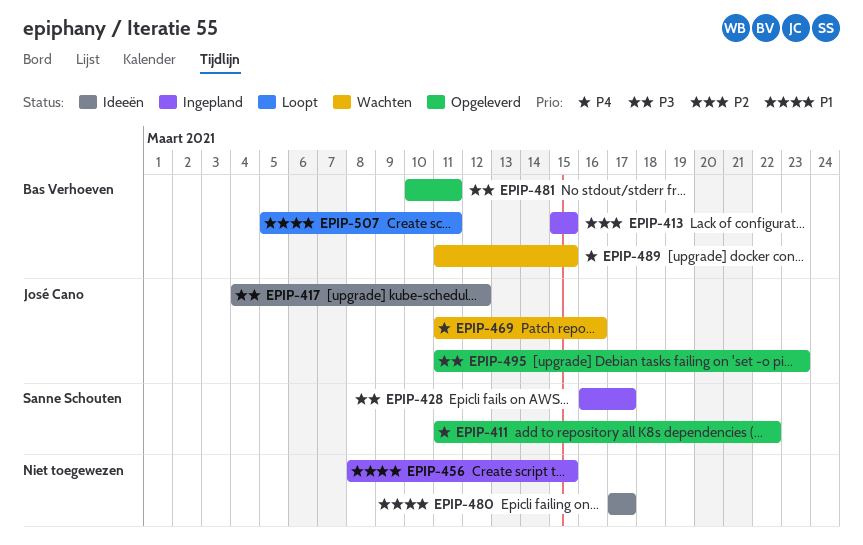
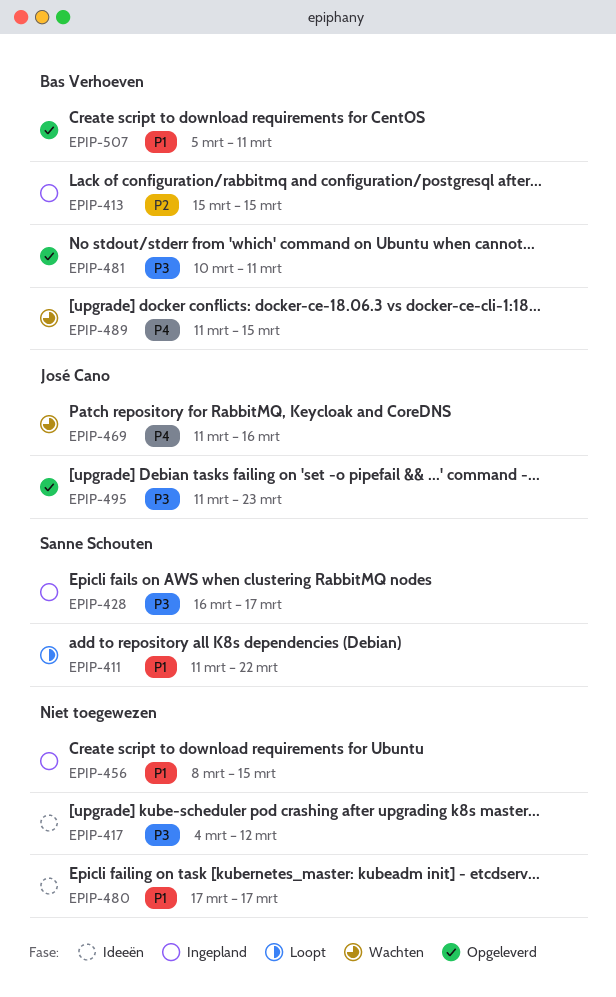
EPIP-411, status: Opgeleverd -> Loopt
EPIP-411, priority: P4 -> P1
EPIP-417, owner: José Cano -> none
EPIP-507, status: Loopt -> Opgeleverd

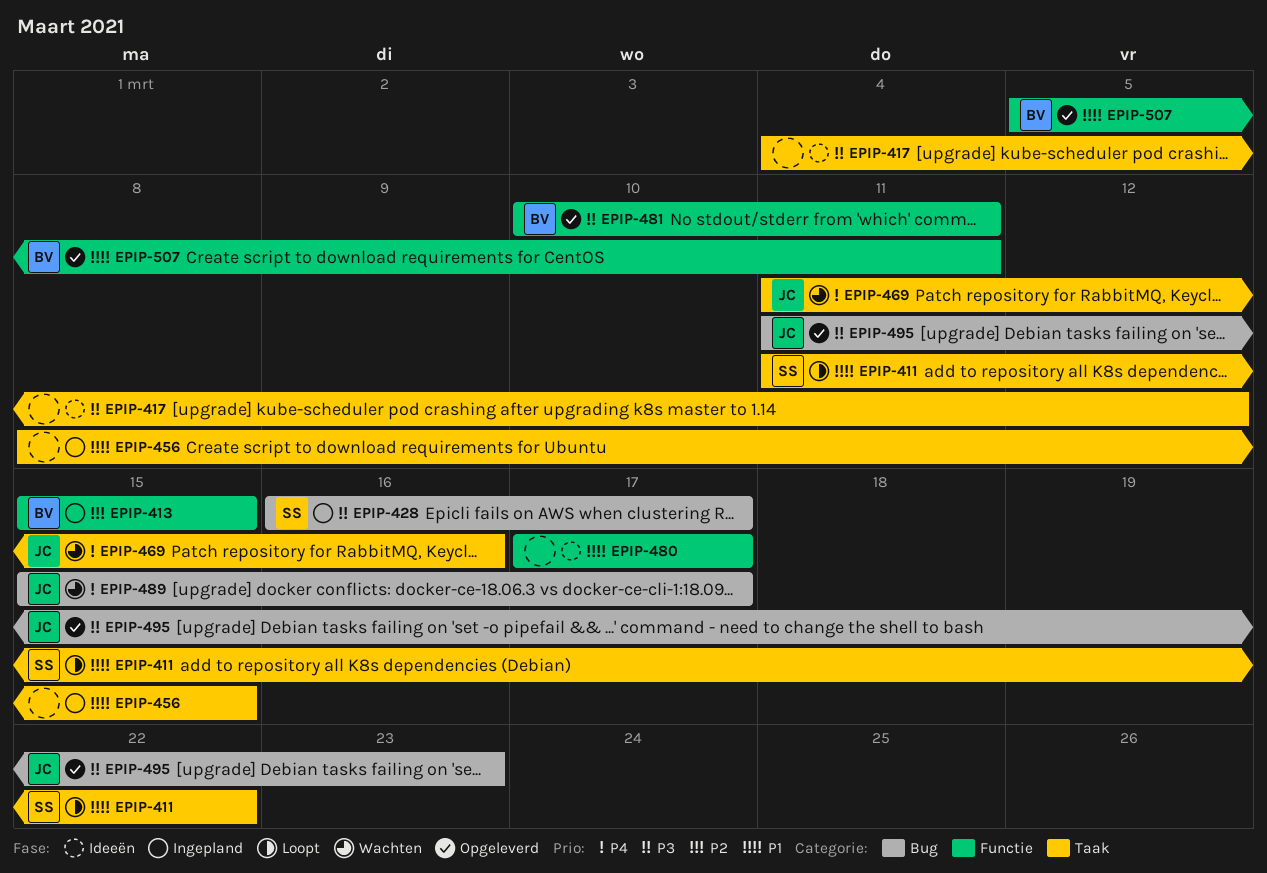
EPIP-489, owner: Bas Verhoeven -> José Cano
EPIP-489, start: Mar 11 -> Mar 15
EPIP-489, due: Mar 15 -> Mar 17

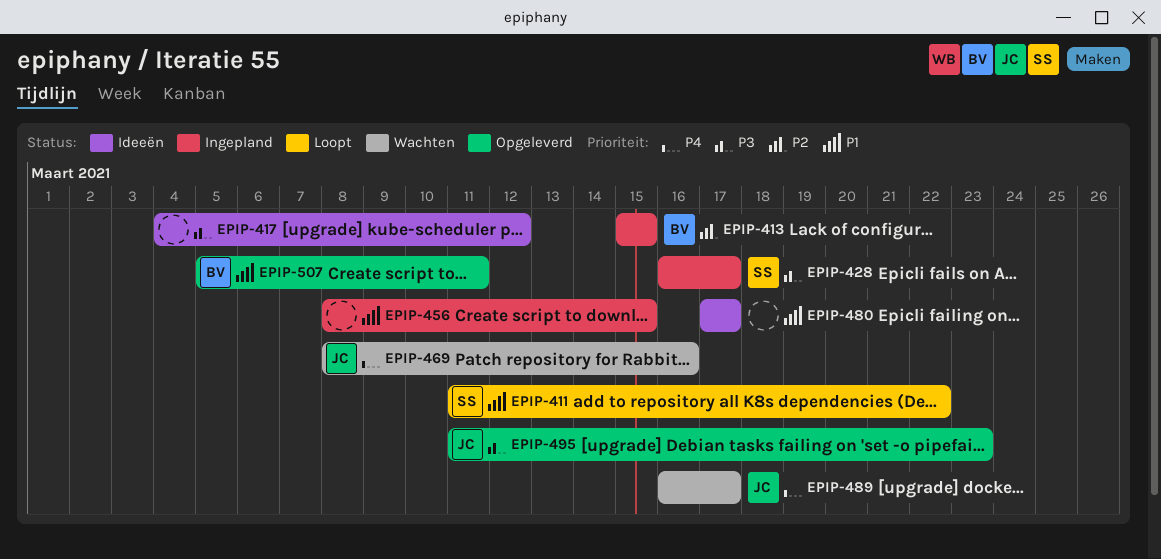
EPIP-469, start: Mar 11 -> Mar 8
EPIP-481: present -> none
EPIP-489, start: Mar 15 -> Mar 16

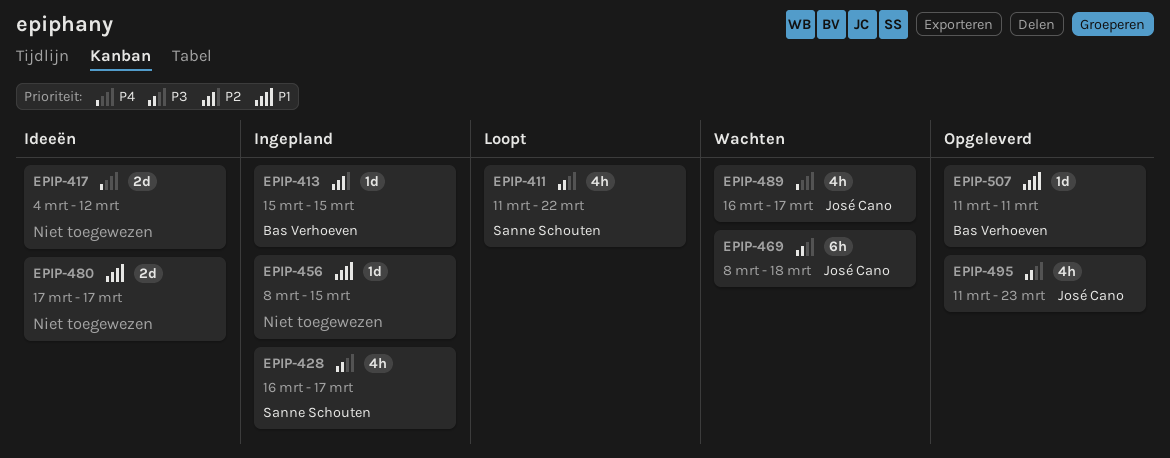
EPIP-411, priority: P1 -> P3
EPIP-417, priority: P3 -> P4
EPIP-469, priority: P4 -> P3
EPIP-469, due: Mar 16 -> Mar 18
EPIP-507, start: Mar 5 -> Mar 11

